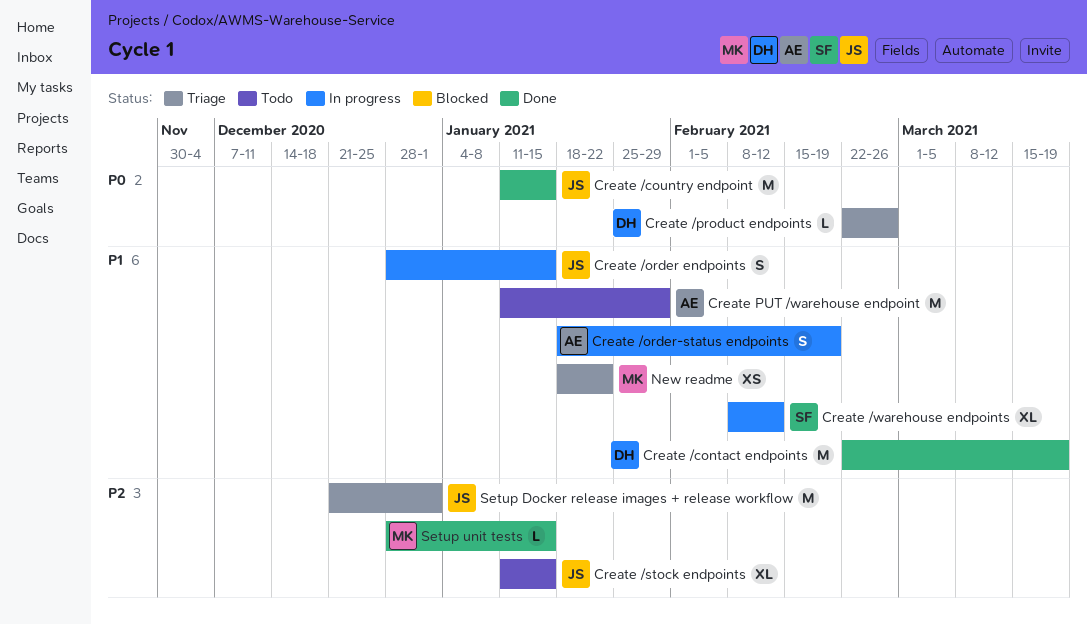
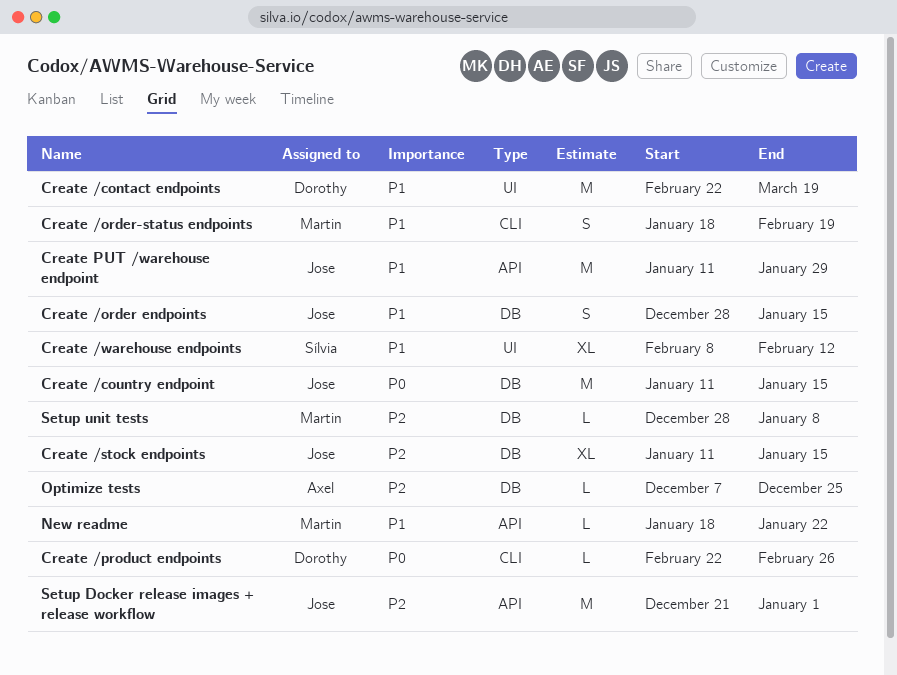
Create /order-status endpoints, owner: Axel -> Martin
Create PUT /warehouse endpoint, owner: Axel -> Jose
New readme, estimate: XS -> L
Optimize tests: none -> present
Setup unit tests, due: Jan 15 -> Jan 8

